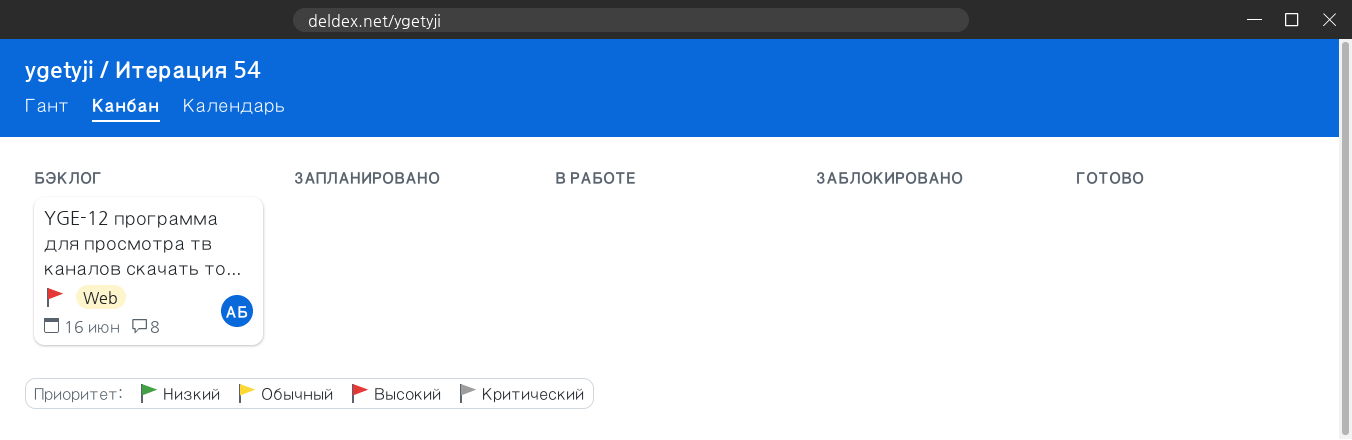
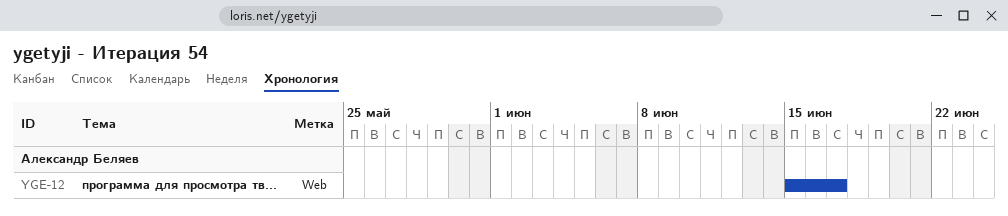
YGE-12, due: Jun 16 -> Jun 17

